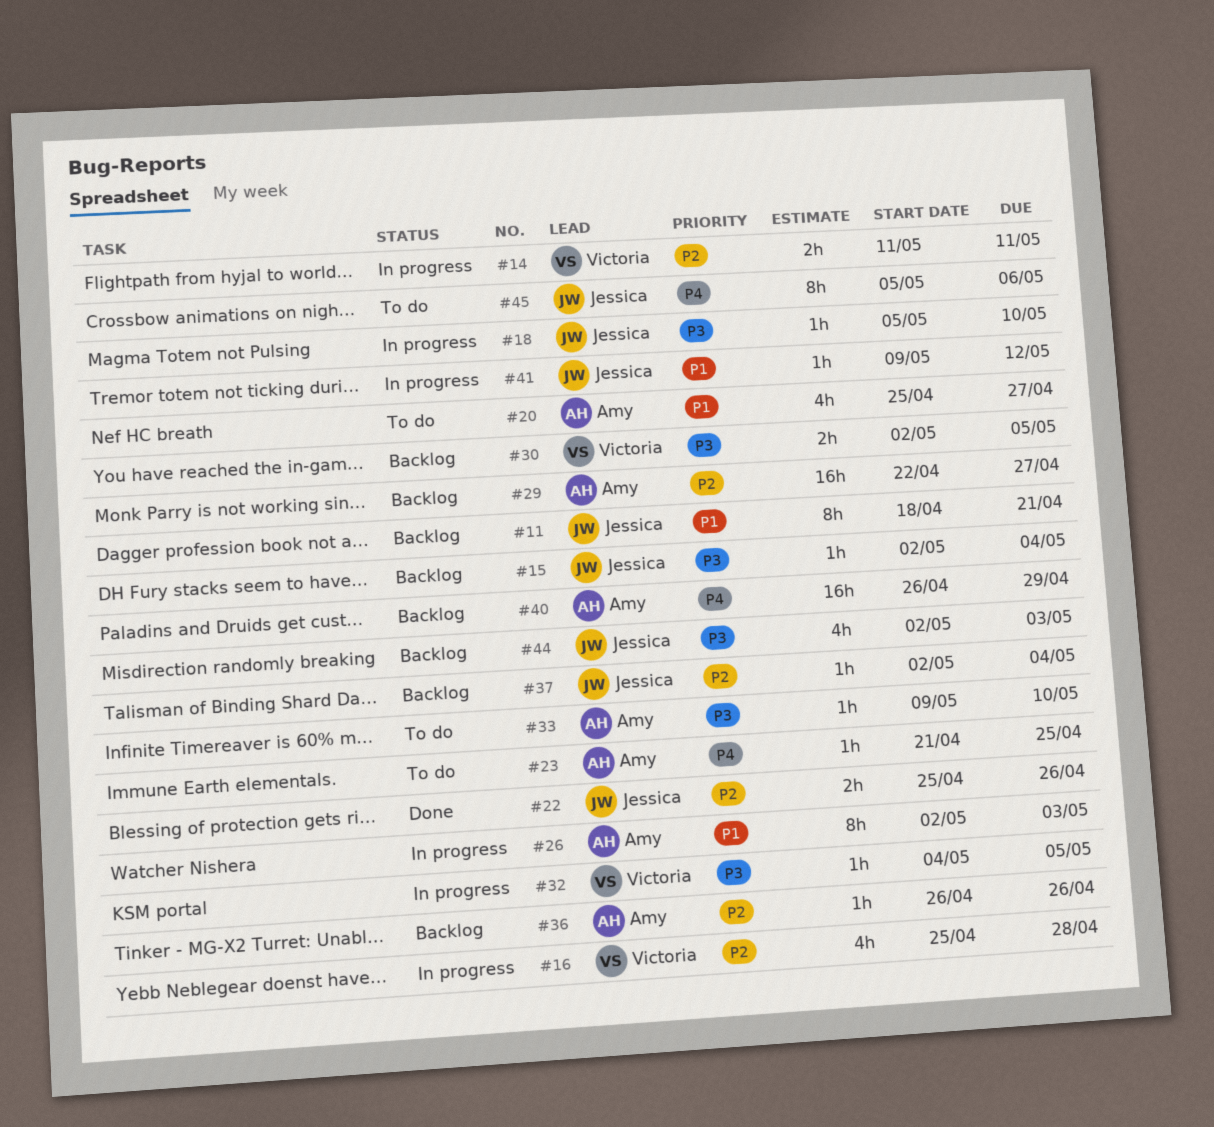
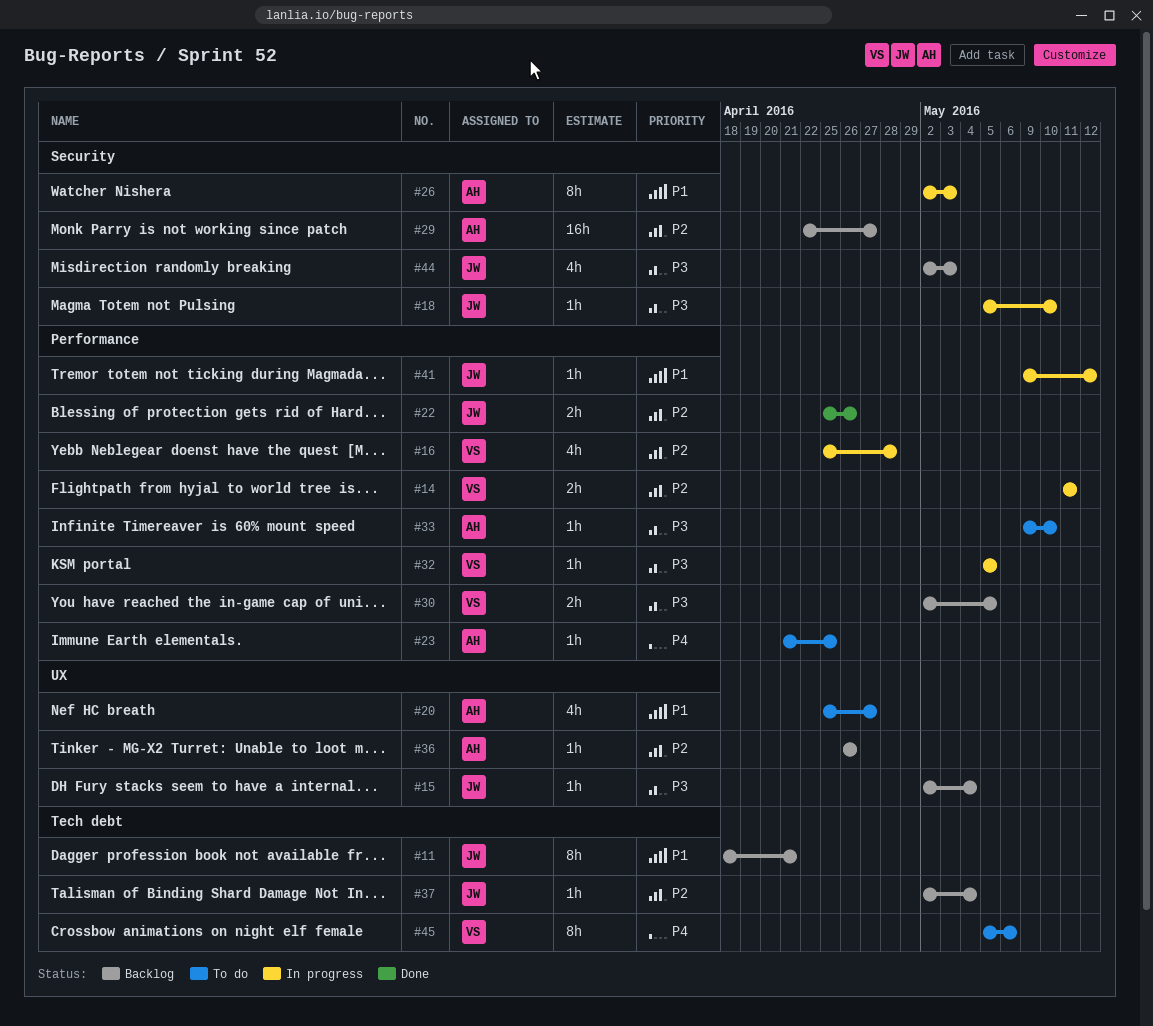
#32, start: May 4 -> May 5
#40: present -> none
#45, owner: Jessica -> Victoria

